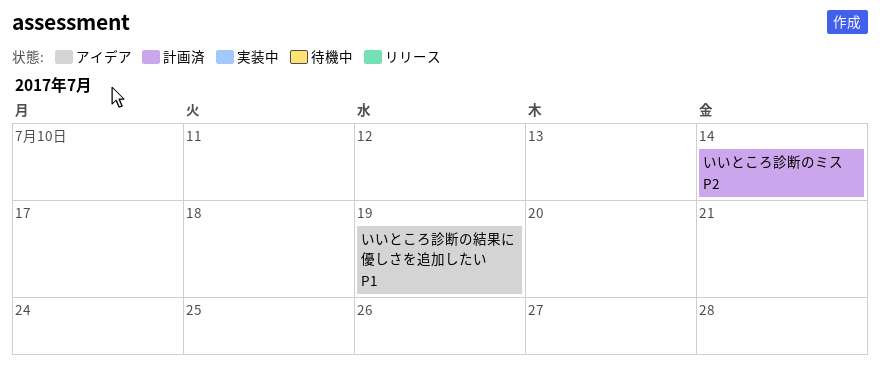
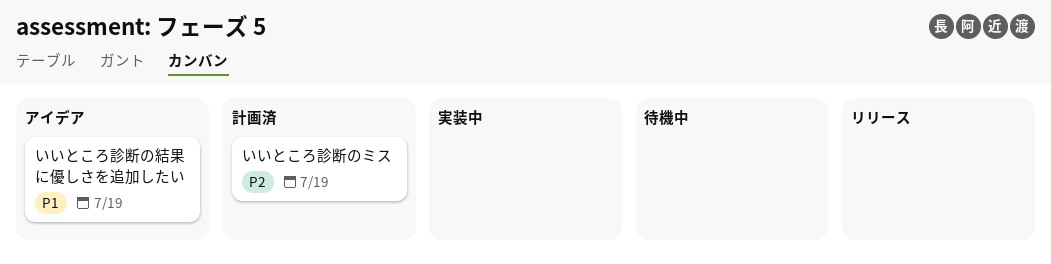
いいところ診断のミス, due: Jul 14 -> Jul 19

